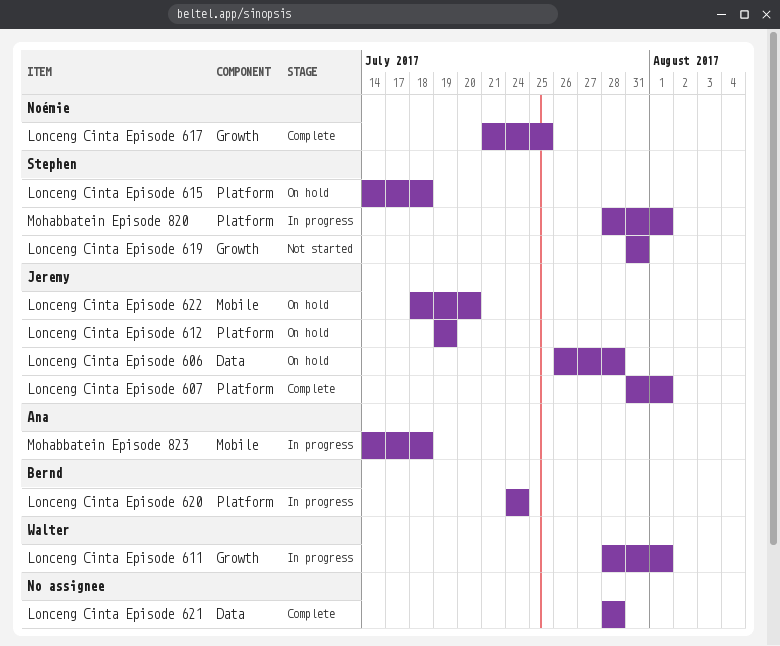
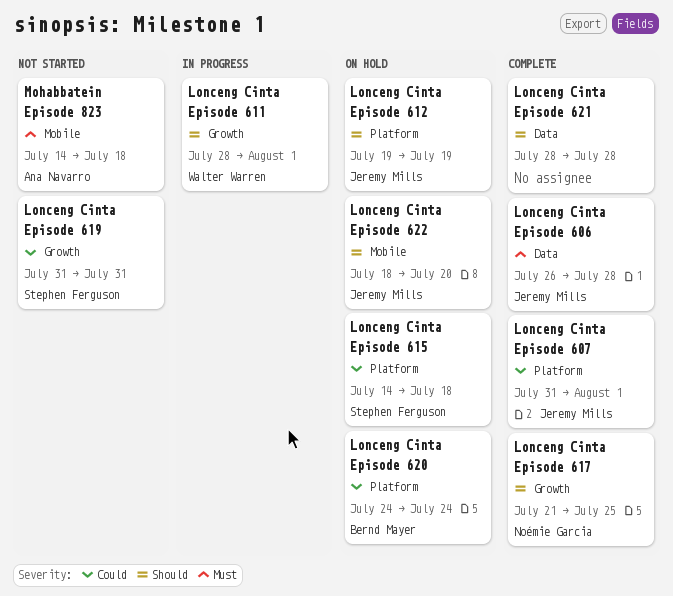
Lonceng Cinta Episode 606, status: On hold -> Complete
Lonceng Cinta Episode 620, status: In progress -> On hold
Mohabbatein Episode 820: present -> none
Mohabbatein Episode 823, status: In progress -> Not started

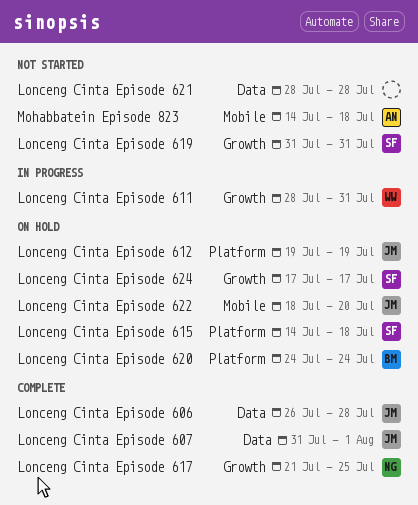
Lonceng Cinta Episode 607, label: Platform -> Data
Lonceng Cinta Episode 611, due: Aug 1 -> Jul 31
Lonceng Cinta Episode 621, status: Complete -> Not started
Lonceng Cinta Episode 624: none -> present

